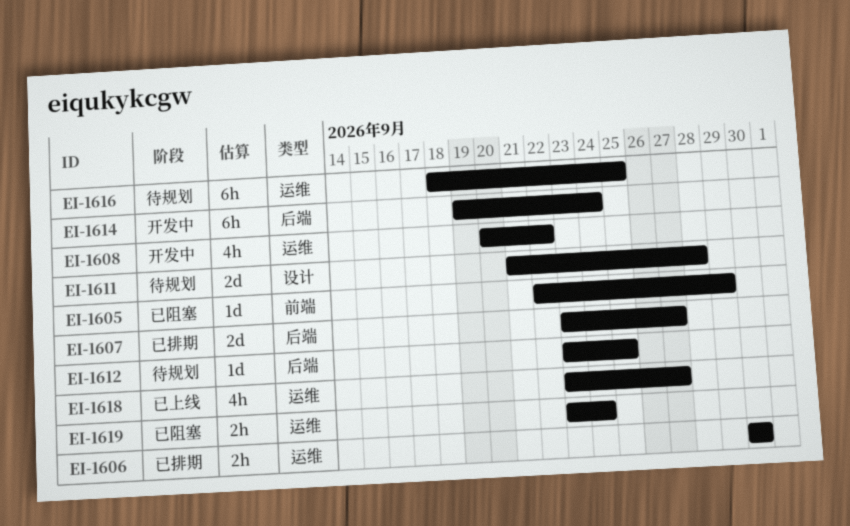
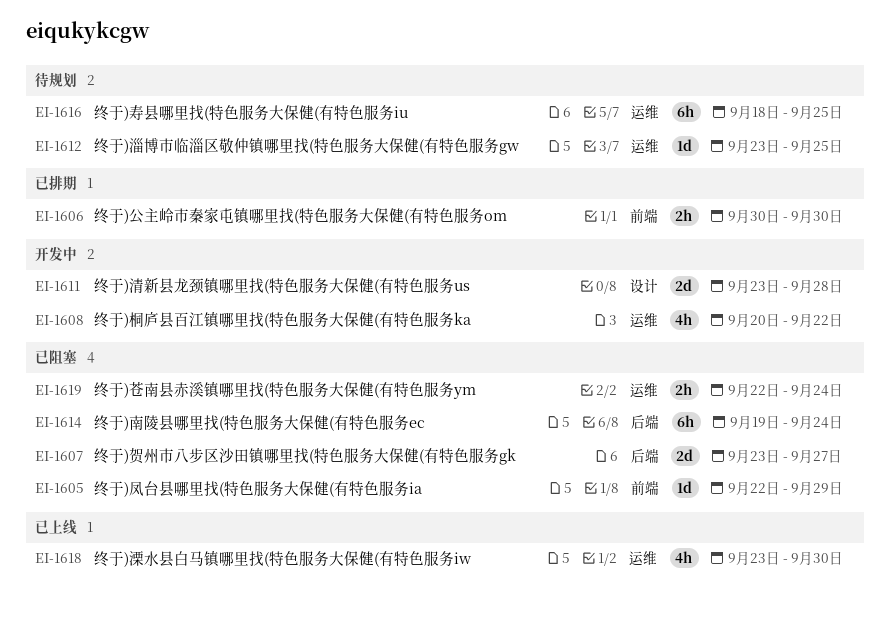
EI-1606, label: 运维 -> 前端
EI-1607, status: 已排期 -> 已阻塞
EI-1611, status: 待规划 -> 开发中
EI-1611, start: Sep 21 -> Sep 23
EI-1612, label: 后端 -> 运维
EI-1614, status: 开发中 -> 已阻塞
EI-1618, due: Sep 27 -> Sep 30
EI-1619, start: Sep 23 -> Sep 22

